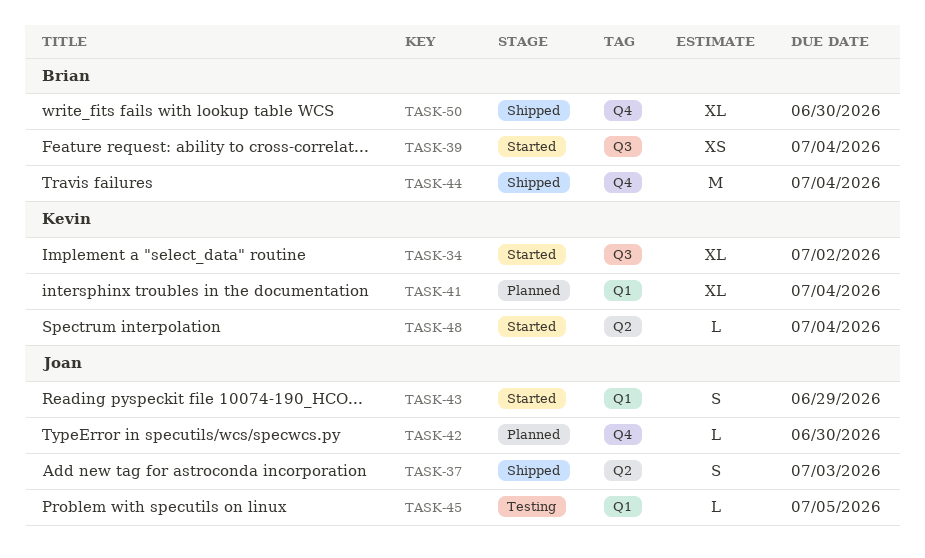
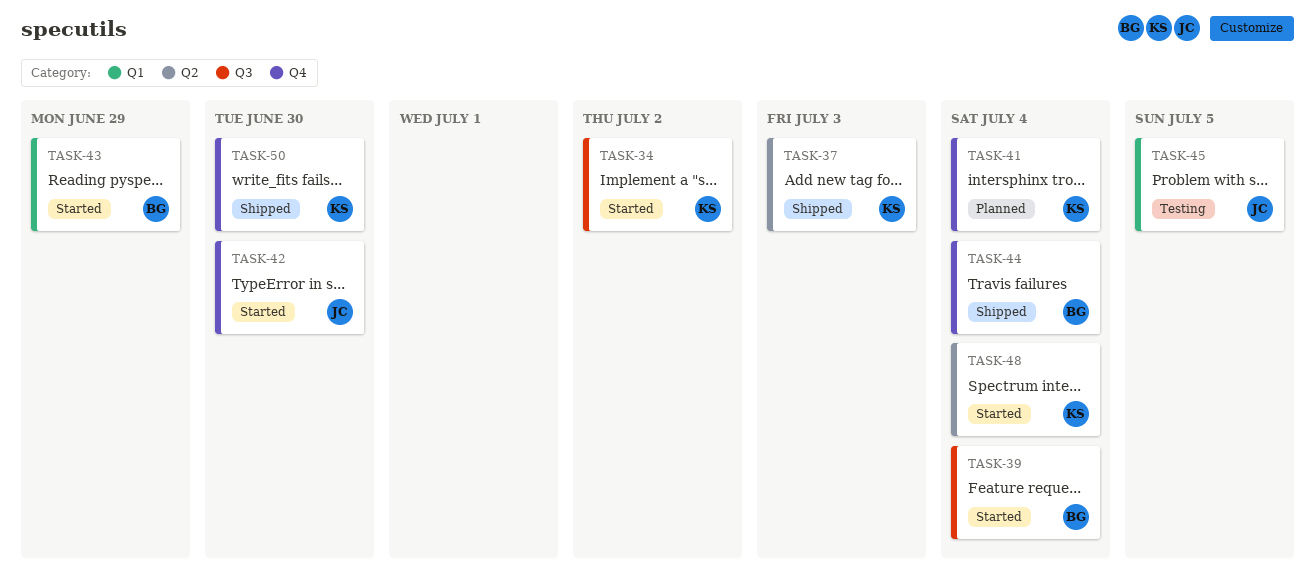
TASK-37, owner: Joan -> Kevin
TASK-41, label: Q1 -> Q4
TASK-42, status: Planned -> Started
TASK-43, owner: Joan -> Brian
TASK-50, owner: Brian -> Kevin

